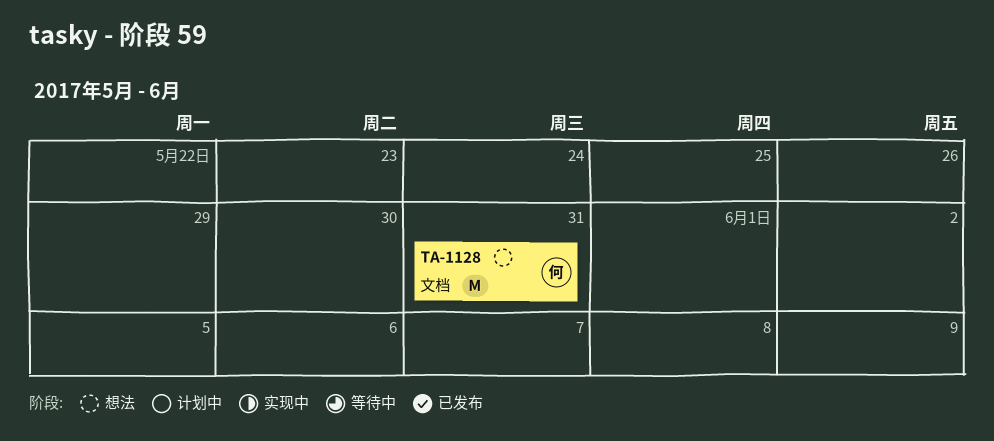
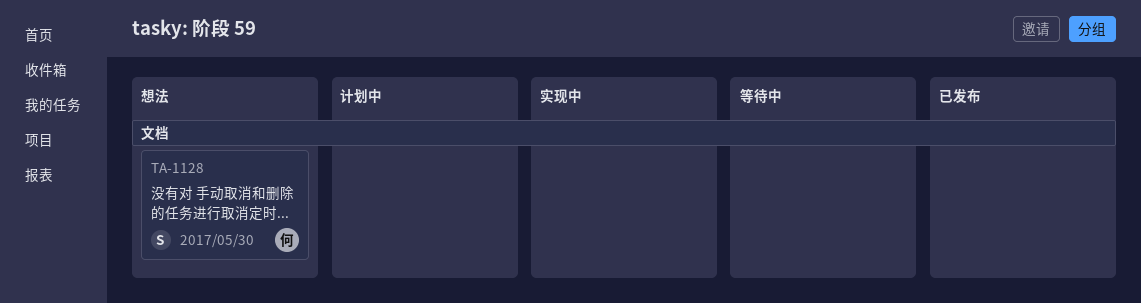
TA-1128, estimate: M -> S
TA-1128, due: May 31 -> May 30

